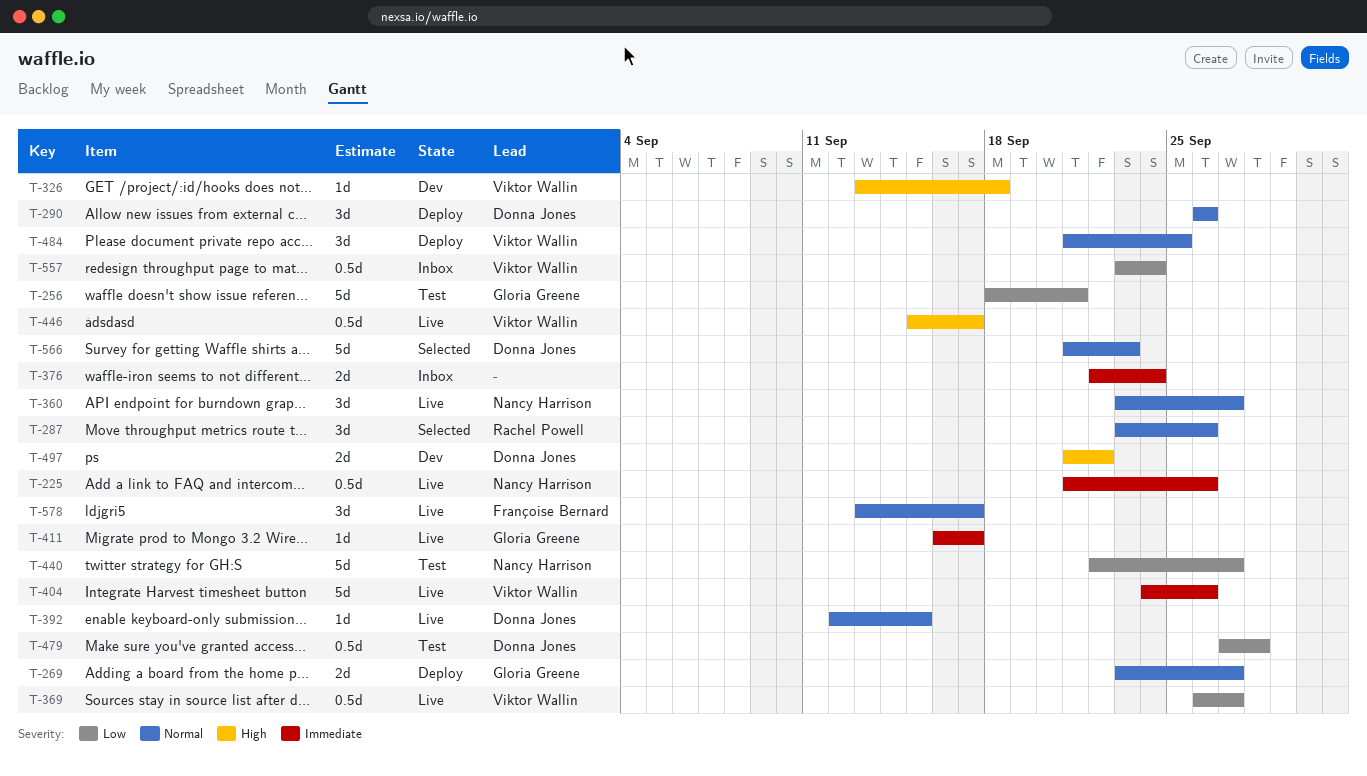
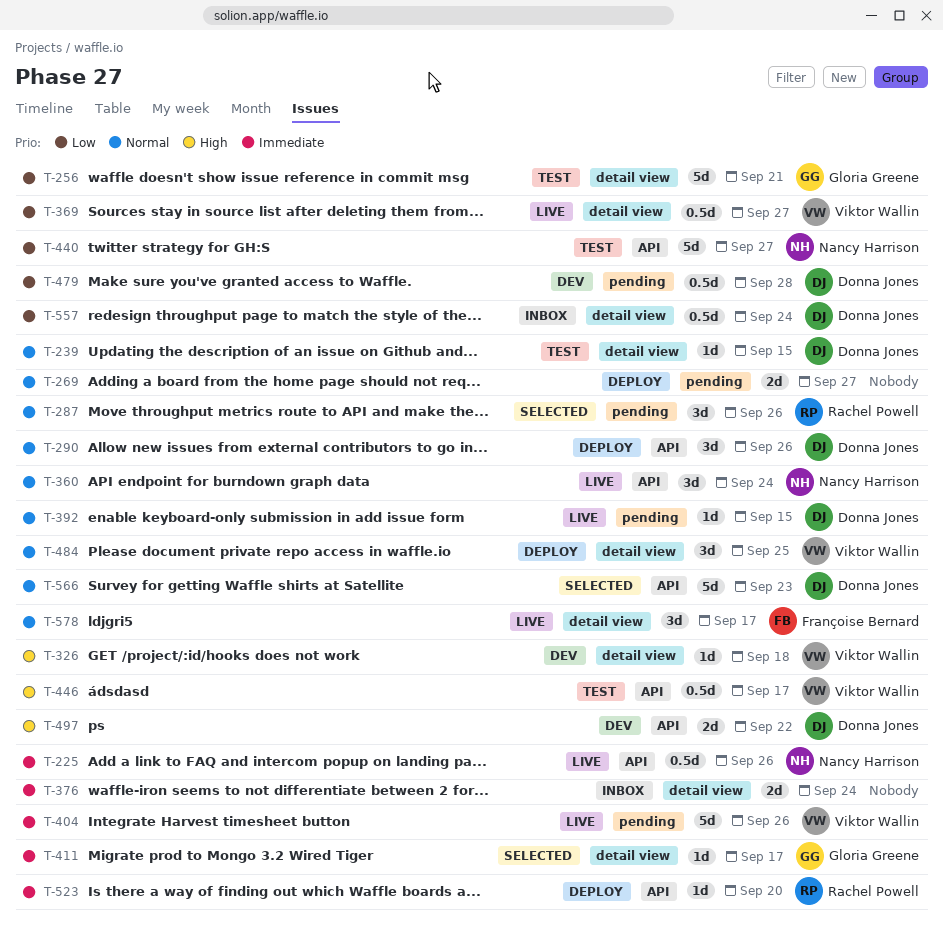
T-239: none -> present
T-269, owner: Gloria Greene -> none
T-360, due: Sep 27 -> Sep 24
T-411, status: Live -> Selected
T-446, status: Live -> Test
T-479, status: Test -> Dev
T-523: none -> present
T-557, owner: Viktor Wallin -> Donna Jones

